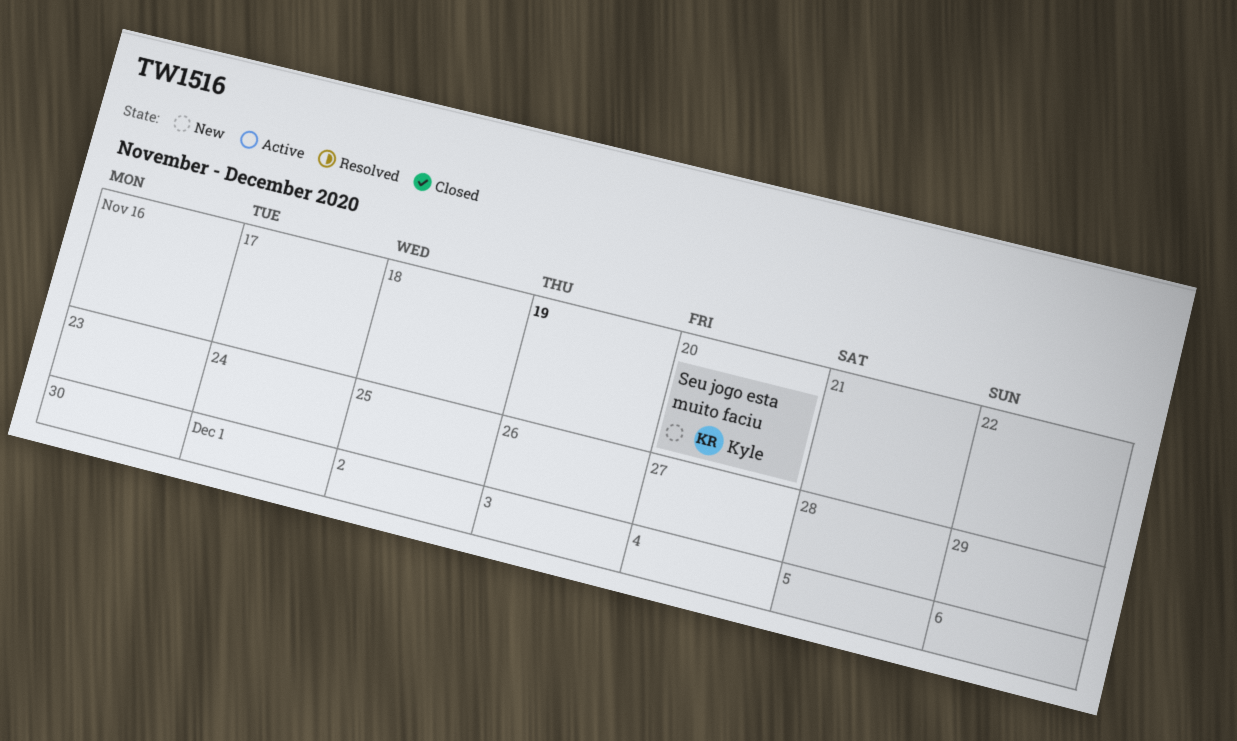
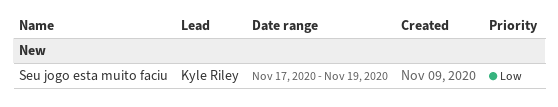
Seu jogo esta muito faciu, due: Nov 20 -> Nov 19

